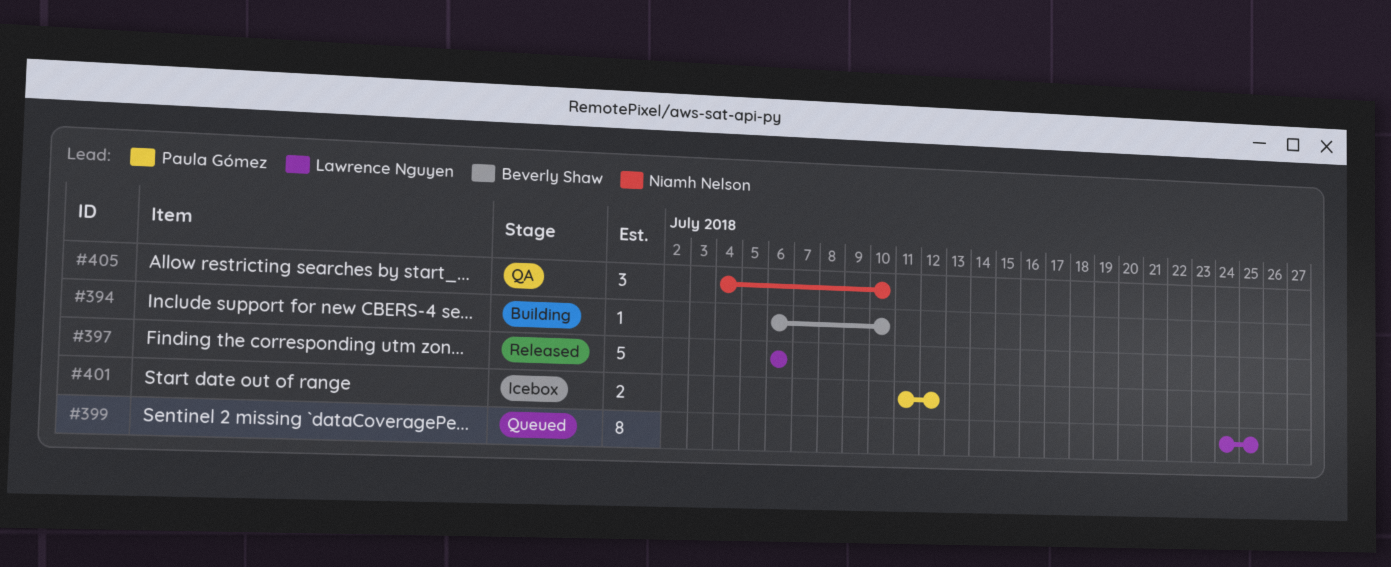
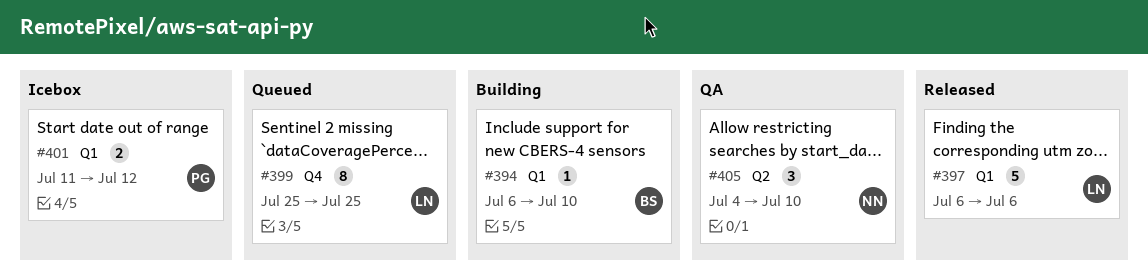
#399, start: Jul 24 -> Jul 25

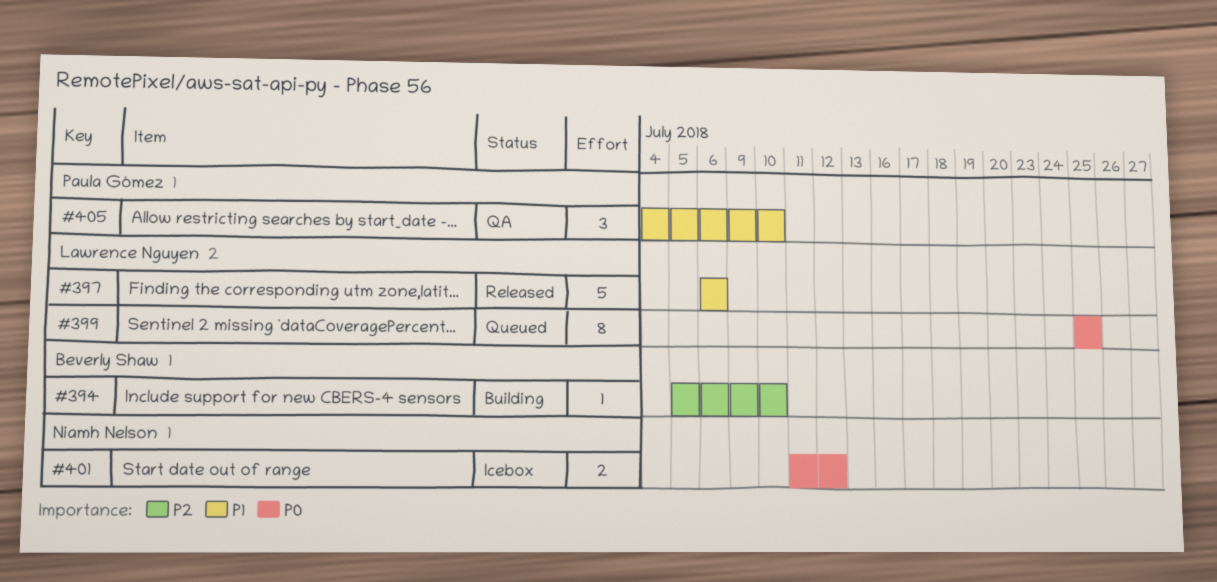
#394, start: Jul 6 -> Jul 5
#401, owner: Paula Gómez -> Niamh Nelson
#405, owner: Niamh Nelson -> Paula Gómez

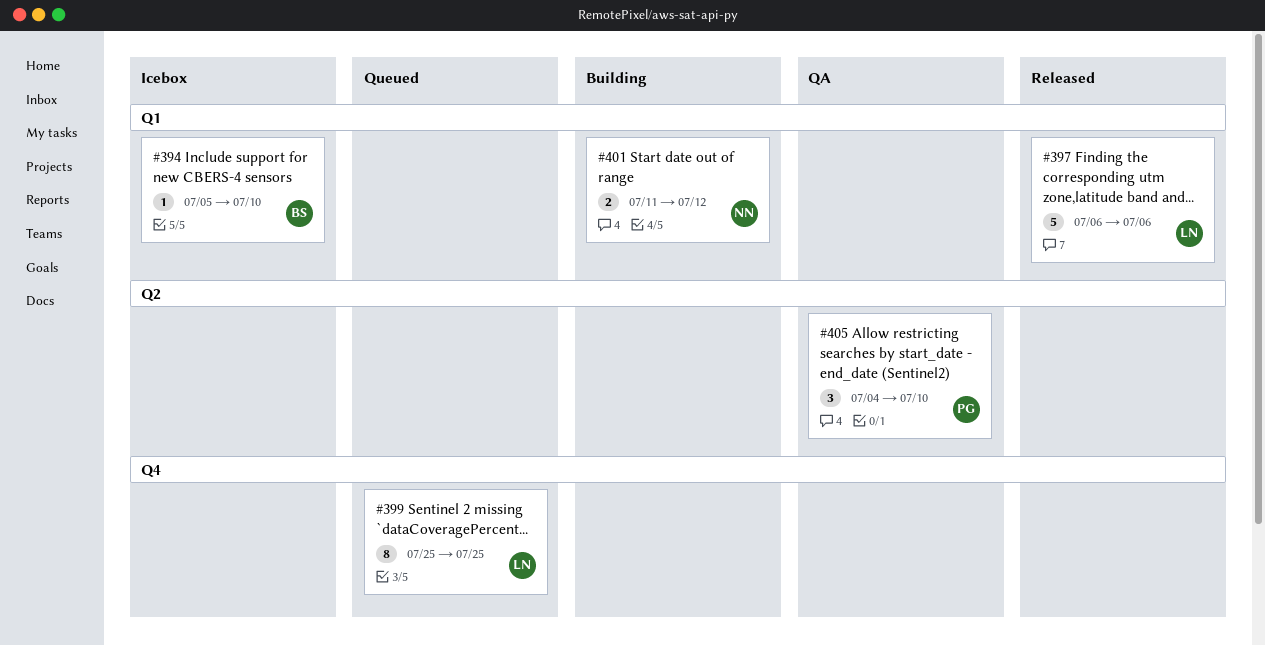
#394, status: Building -> Icebox
#401, status: Icebox -> Building

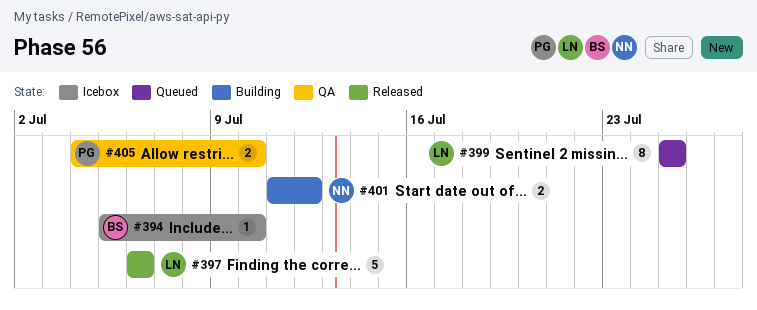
#405, estimate: 3 -> 2

